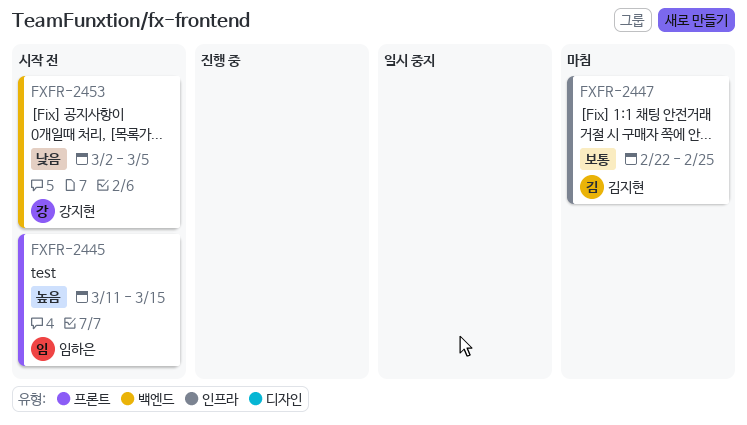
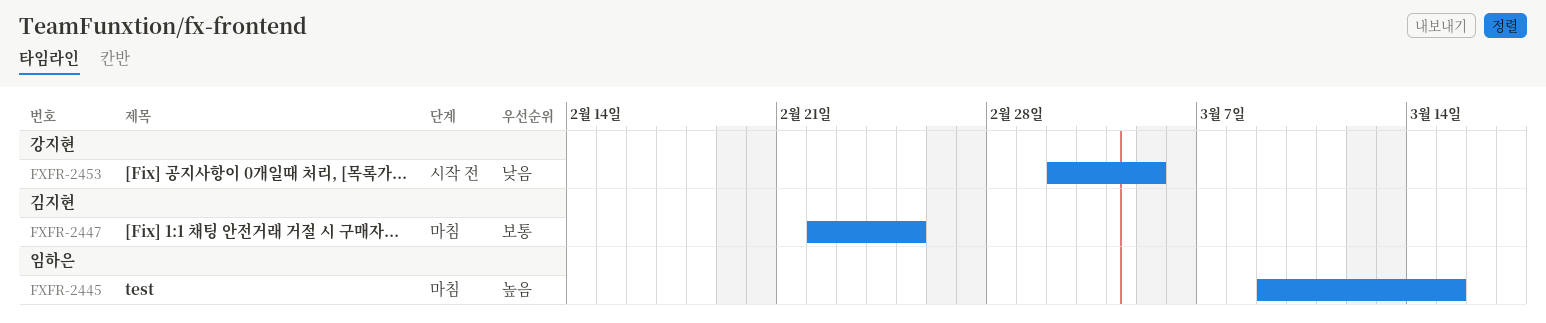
FXFR-2445, status: 시작 전 -> 마침
FXFR-2445, start: Mar 11 -> Mar 9

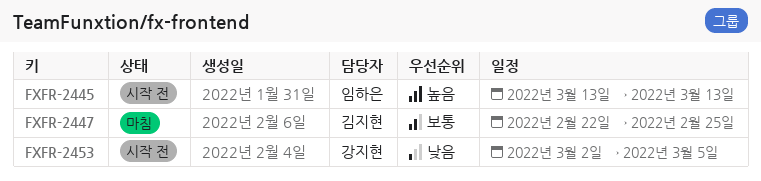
FXFR-2445, status: 마침 -> 시작 전
FXFR-2445, start: Mar 9 -> Mar 13
FXFR-2445, due: Mar 15 -> Mar 13

